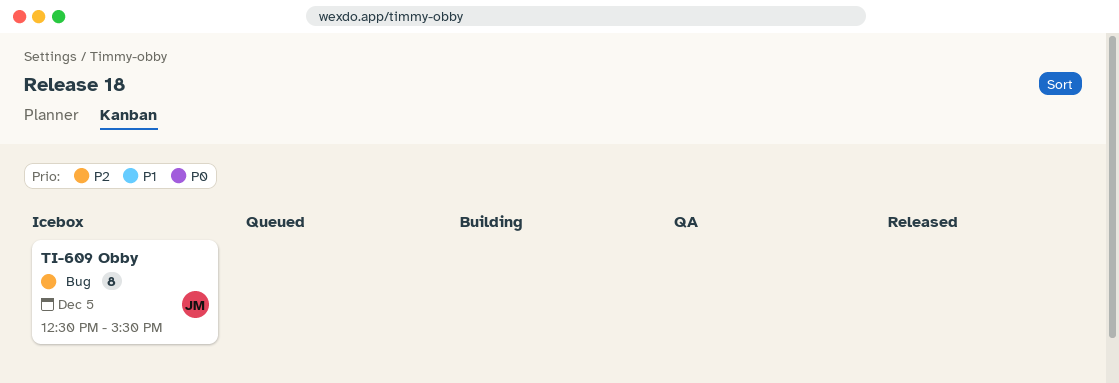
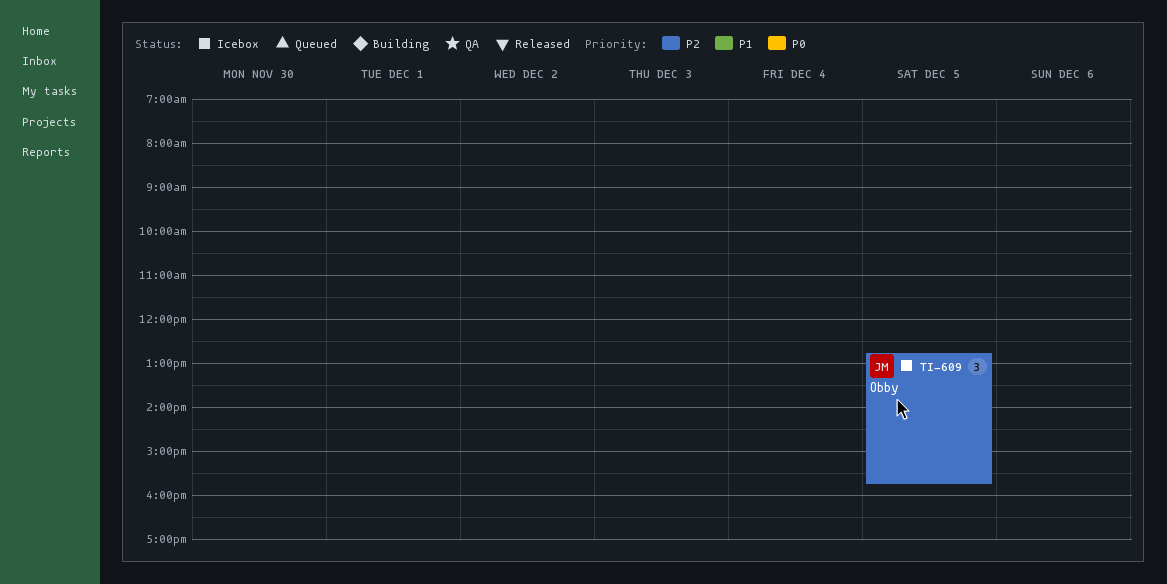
TI-609, estimate: 8 -> 3
TI-609, begins: 12:30 -> 12:45
TI-609, ends: 15:30 -> 15:45

